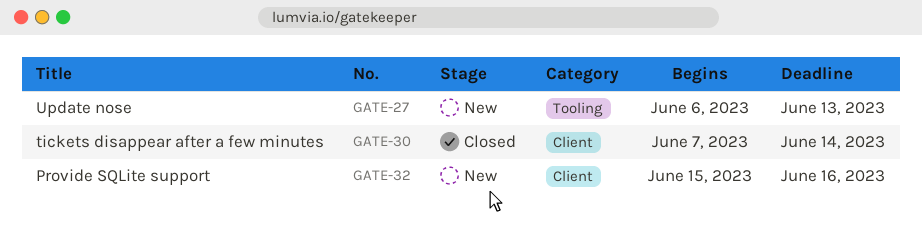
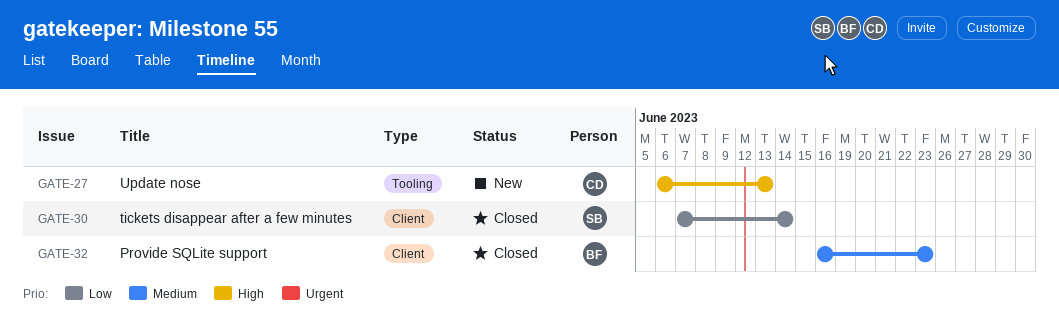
GATE-32, status: New -> Closed
GATE-32, start: Jun 15 -> Jun 16
GATE-32, due: Jun 16 -> Jun 23

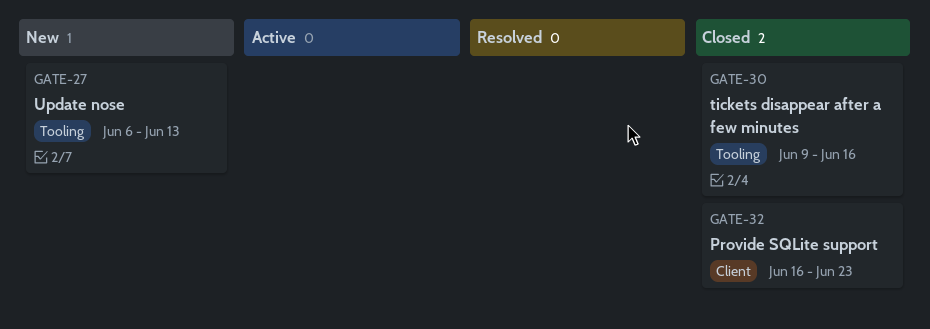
GATE-30, label: Client -> Tooling
GATE-30, start: Jun 7 -> Jun 9
GATE-30, due: Jun 14 -> Jun 16

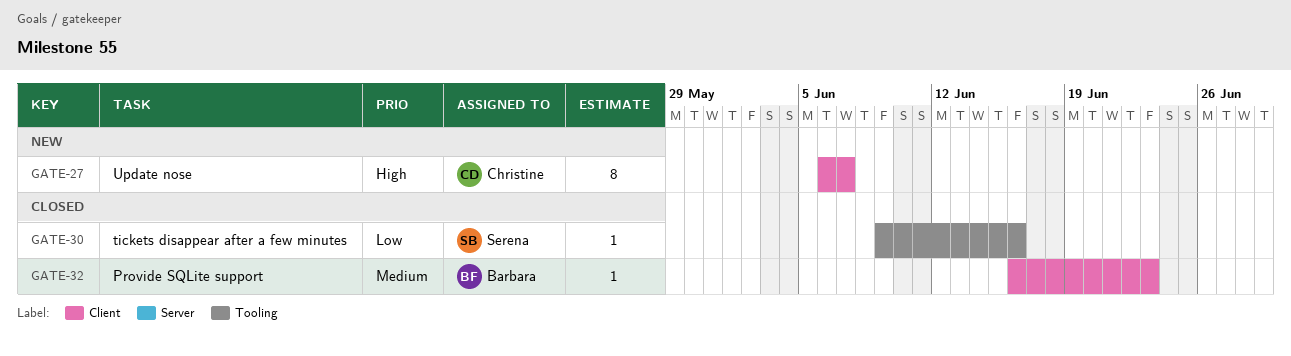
GATE-27, label: Tooling -> Client
GATE-27, due: Jun 13 -> Jun 7

